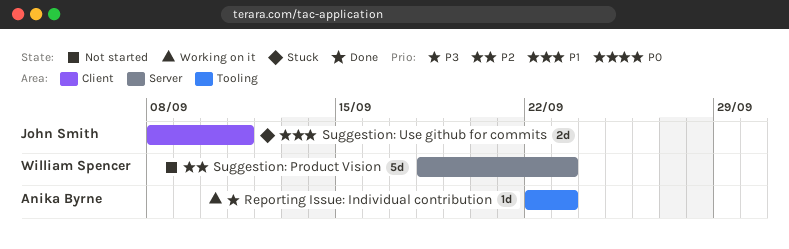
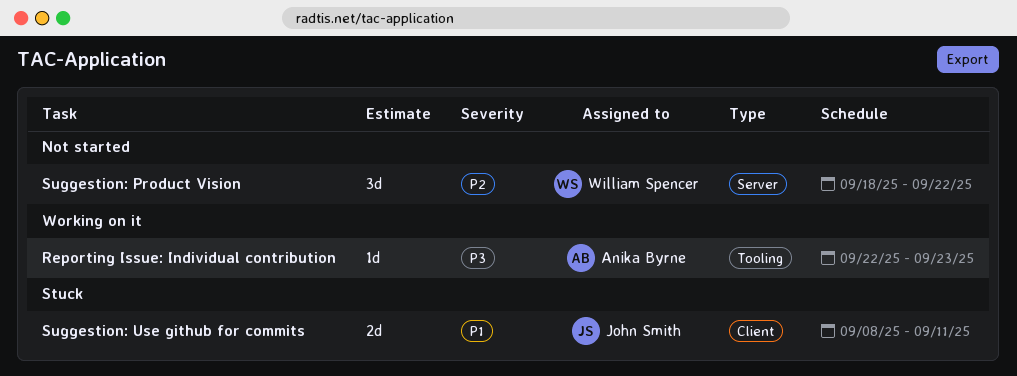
Suggestion: Product Vision, estimate: 5d -> 3d
Suggestion: Product Vision, due: Sep 23 -> Sep 22

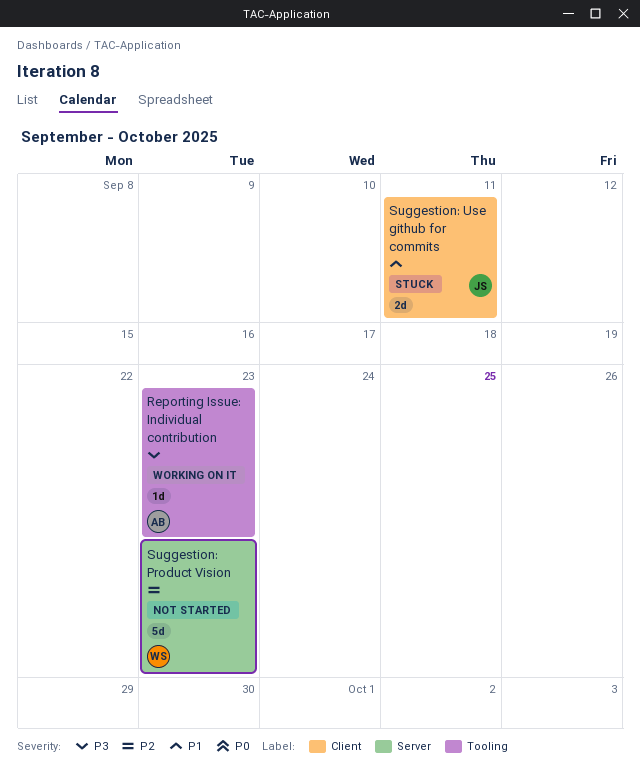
Suggestion: Product Vision, estimate: 3d -> 5d
Suggestion: Product Vision, due: Sep 22 -> Sep 23

